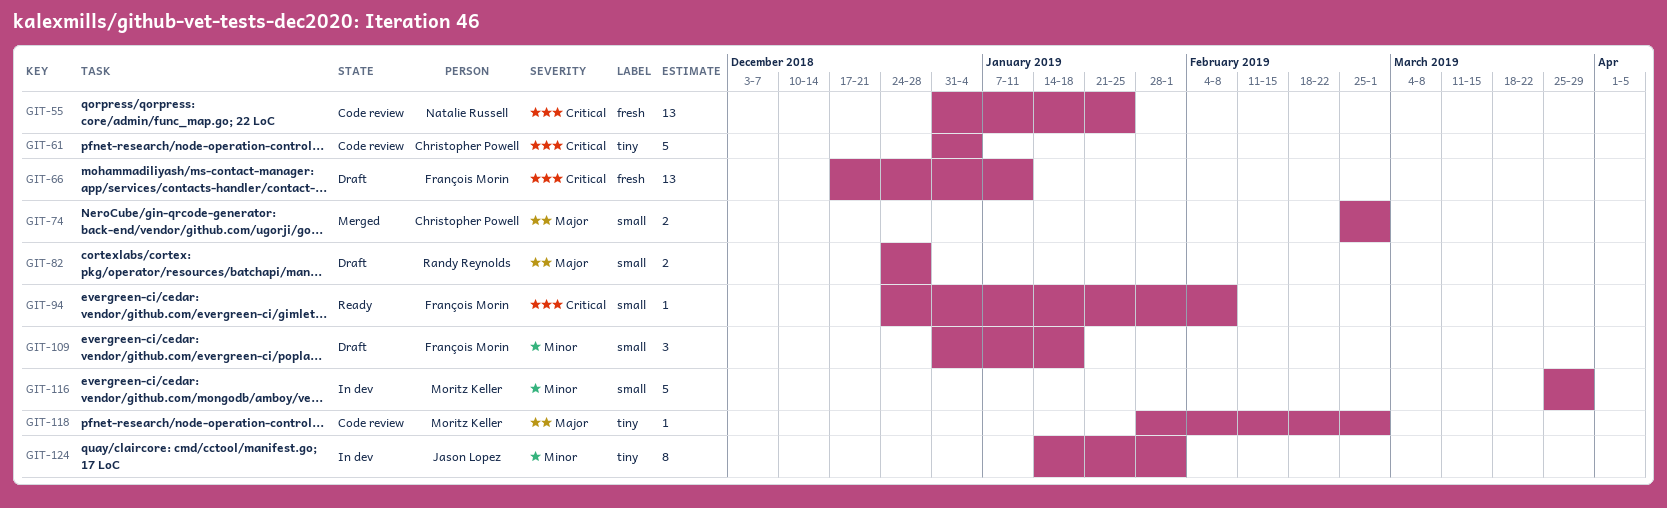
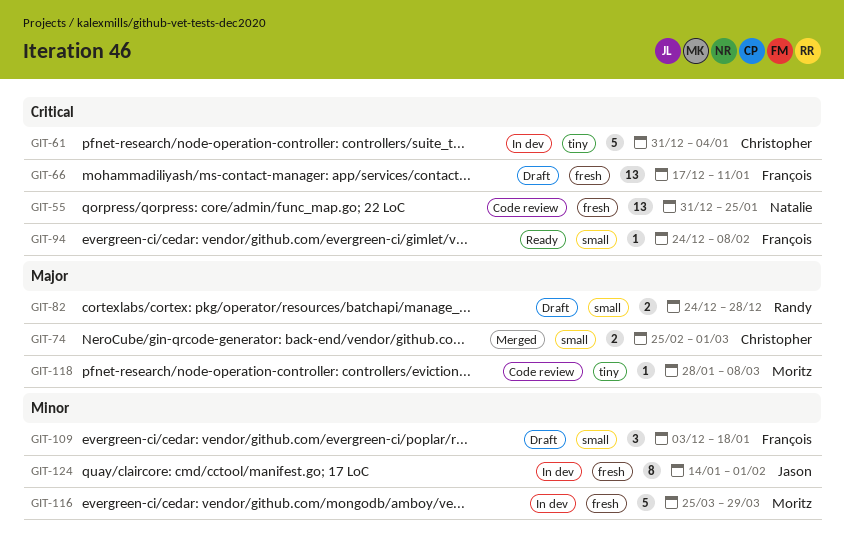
GIT-61, status: Code review -> In dev
GIT-109, start: Dec 31 -> Dec 3
GIT-116, label: small -> fresh
GIT-118, due: Mar 1 -> Mar 8
GIT-124, label: tiny -> fresh

